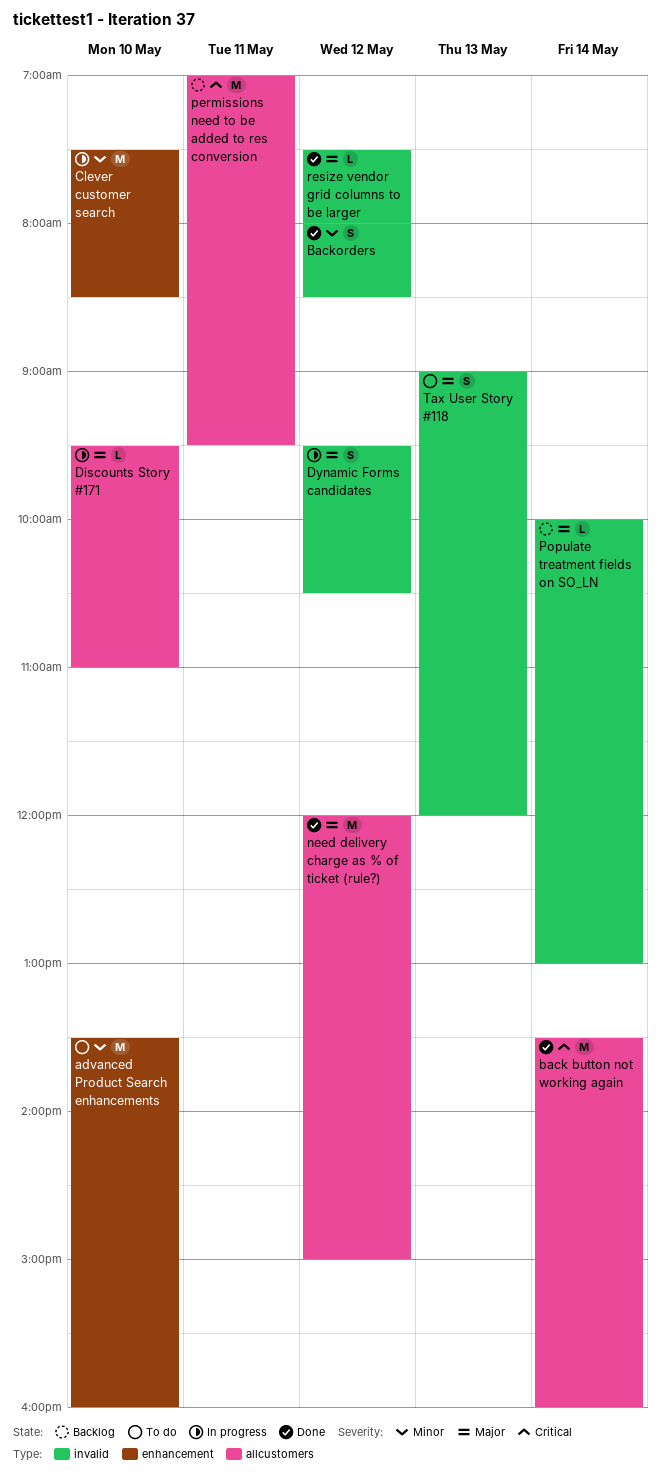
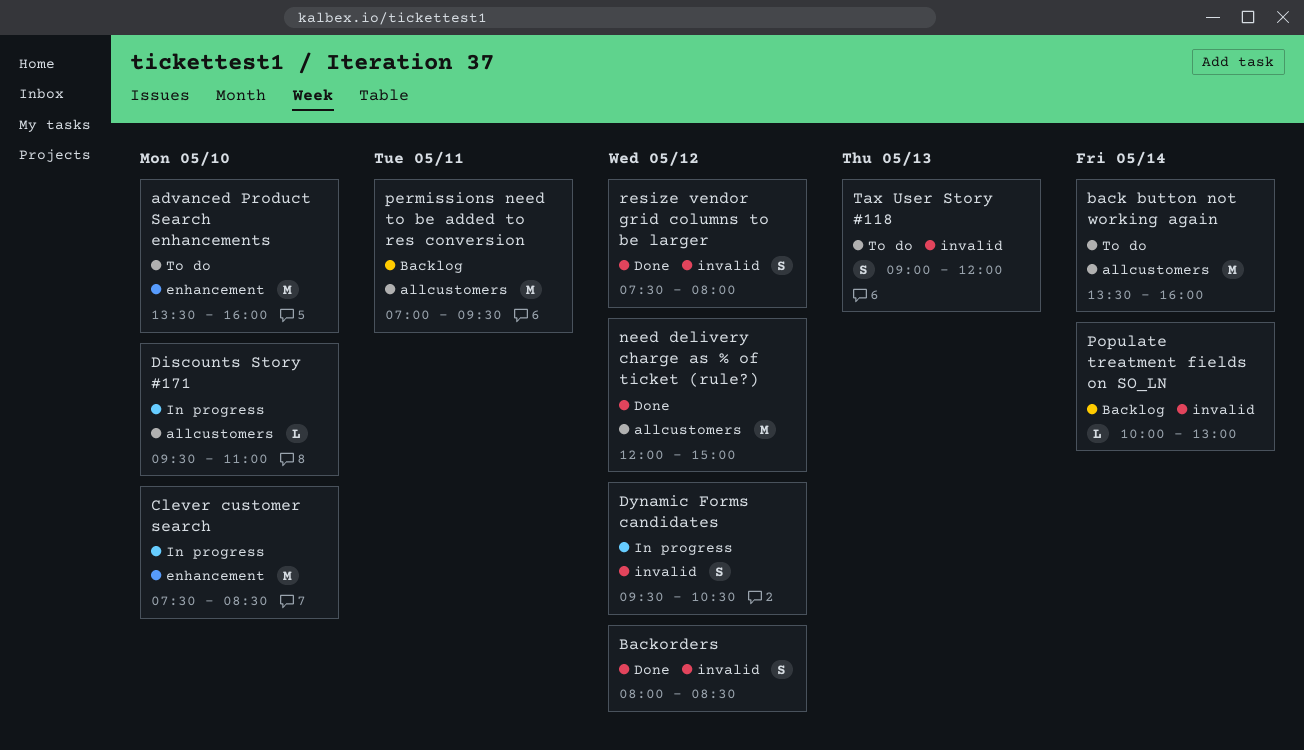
back button not working again, status: Done -> To do
resize vendor grid columns to be larger, estimate: L -> S

